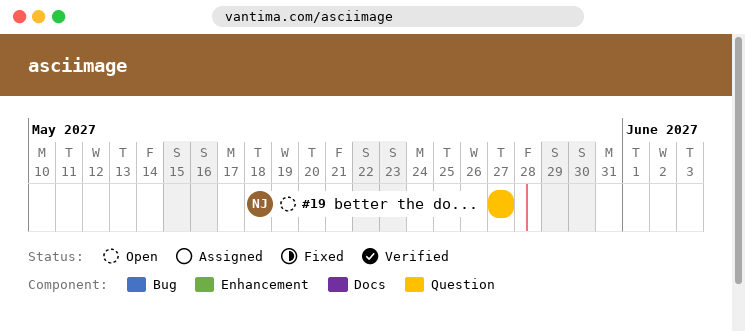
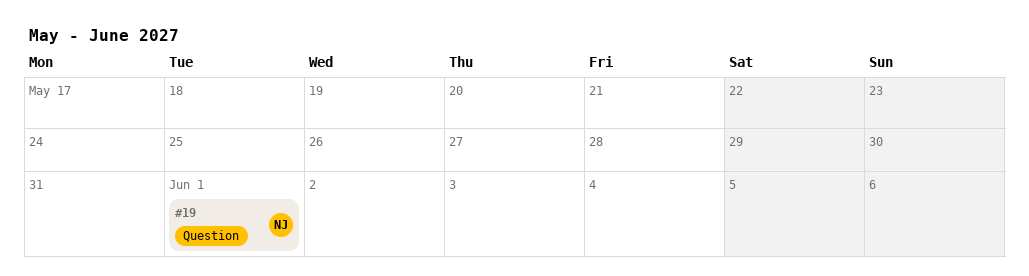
#19, due: May 27 -> Jun 1

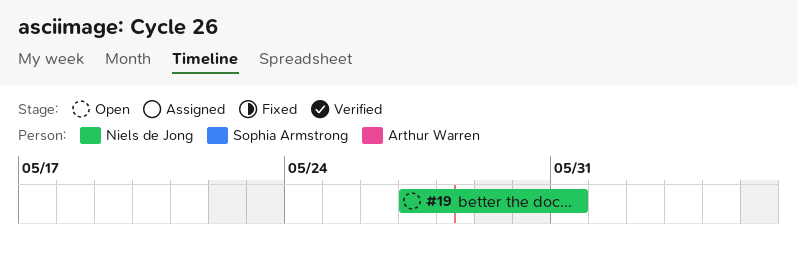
#19, due: Jun 1 -> May 31

